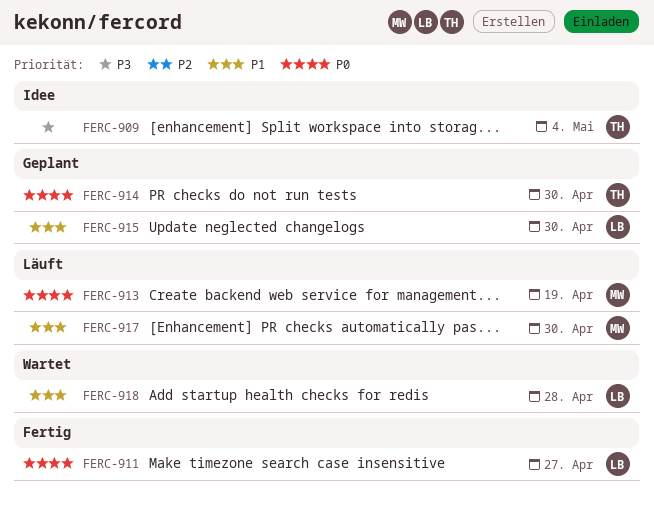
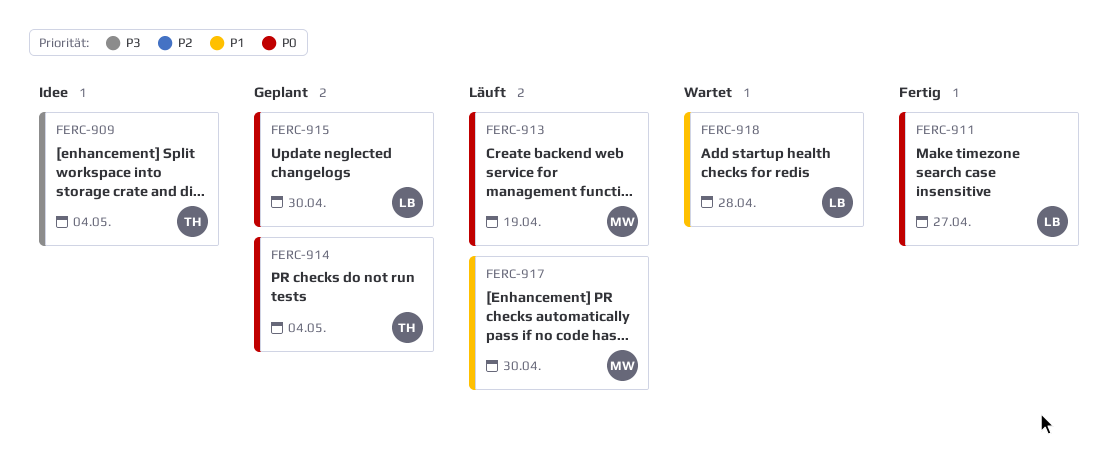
FERC-914, due: Apr 30 -> May 4
FERC-915, priority: P1 -> P0

